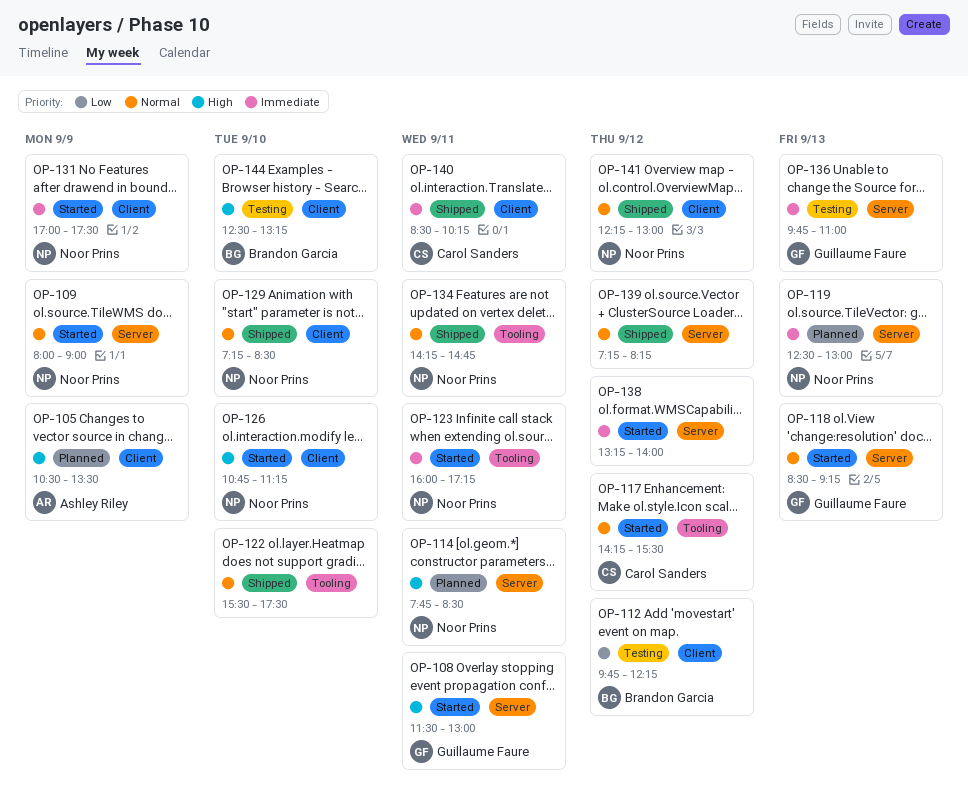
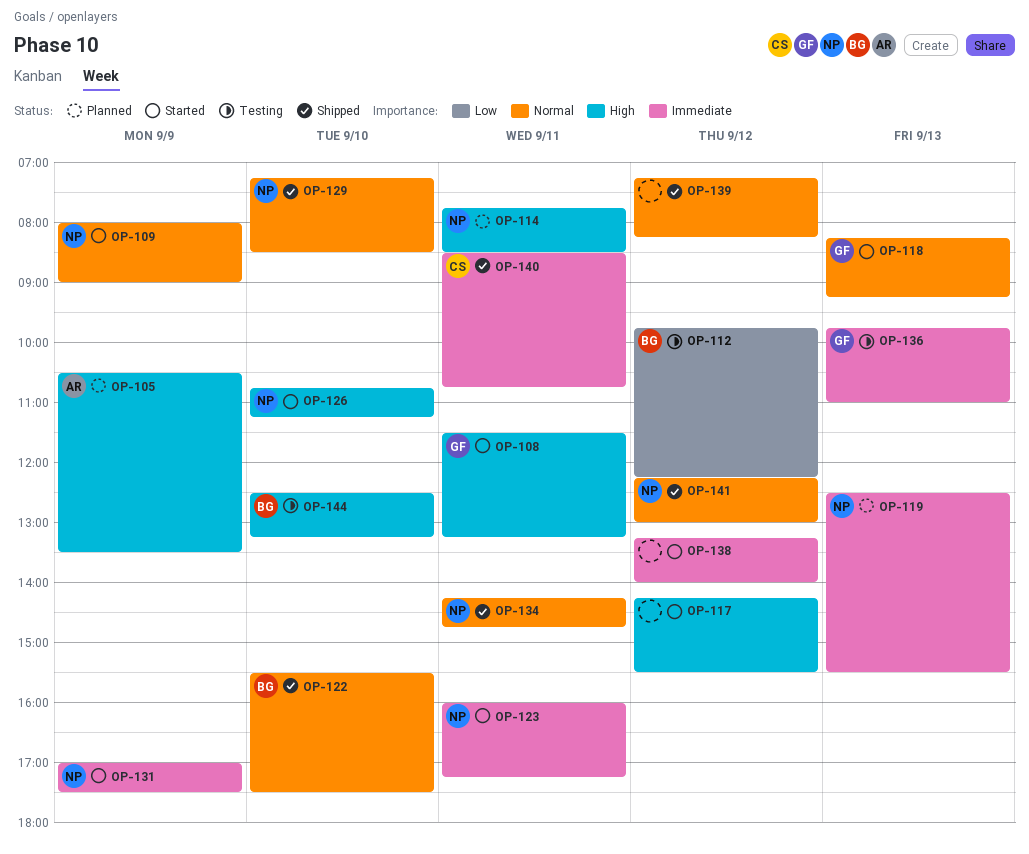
OP-108, ends: 13:00 -> 13:15
OP-117, owner: Carol Sanders -> none
OP-117, priority: Normal -> High
OP-118, begins: 08:30 -> 08:15
OP-119, ends: 13:00 -> 15:30
OP-122, owner: none -> Brandon Garcia
OP-140, ends: 10:15 -> 10:45

